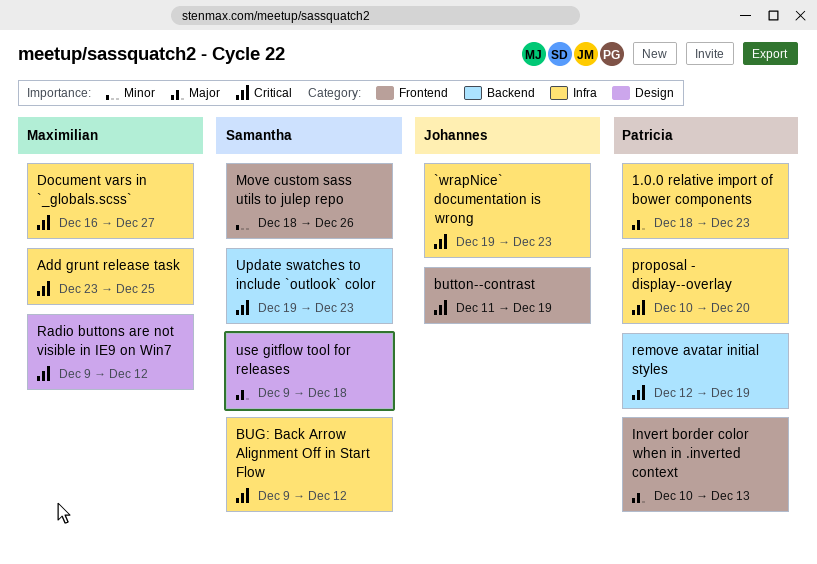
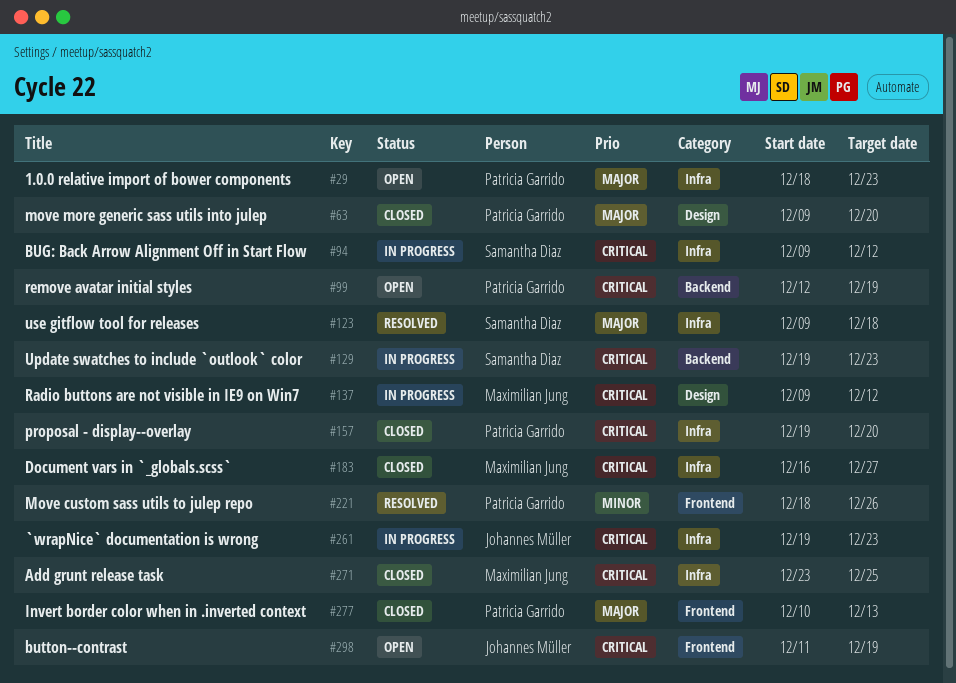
Move custom sass utils to julep repo, owner: Samantha Diaz -> Patricia Garrido
move more generic sass utils into julep: none -> present
proposal - display--overlay, start: Dec 10 -> Dec 19
use gitflow tool for releases, label: Design -> Infra

